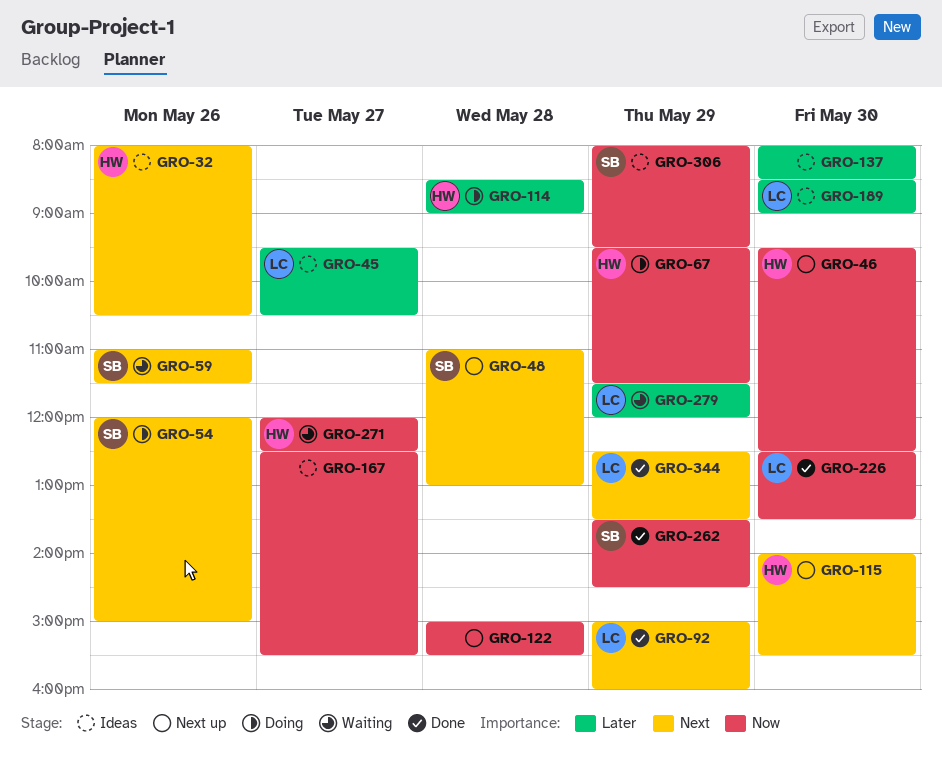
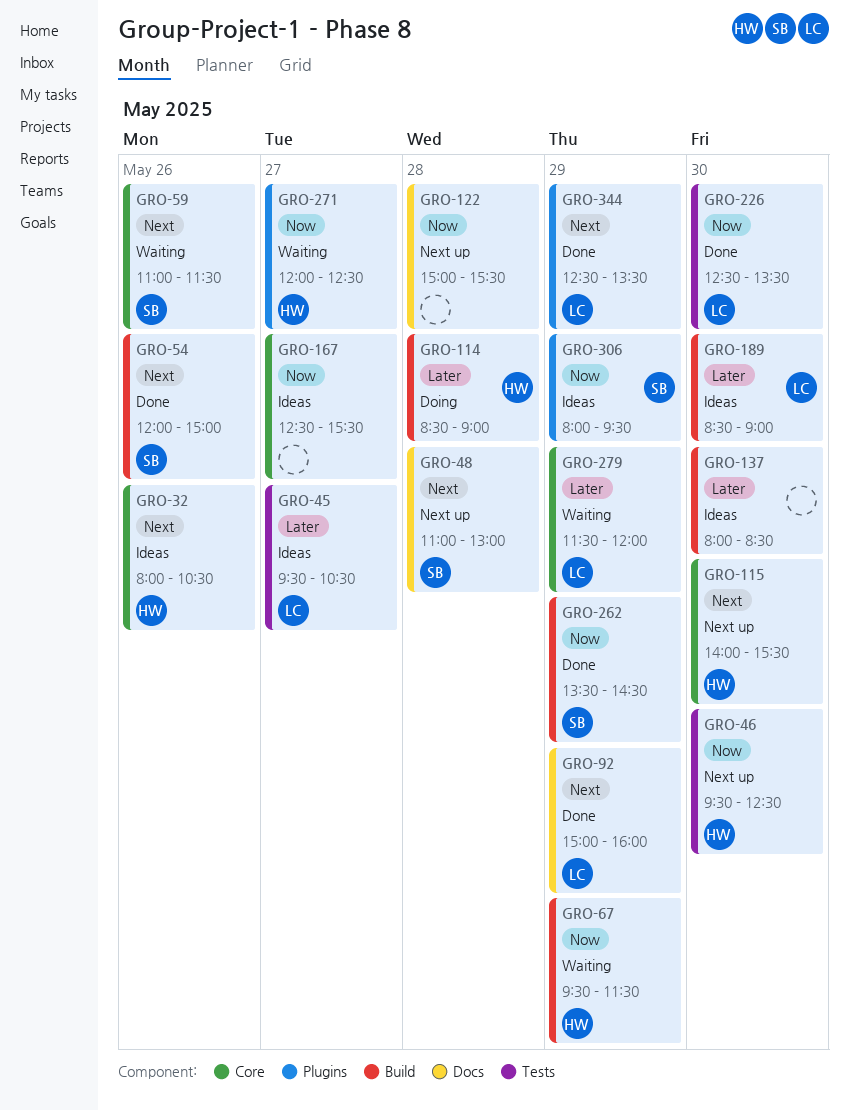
GRO-54, status: Doing -> Done
GRO-67, status: Doing -> Waiting

